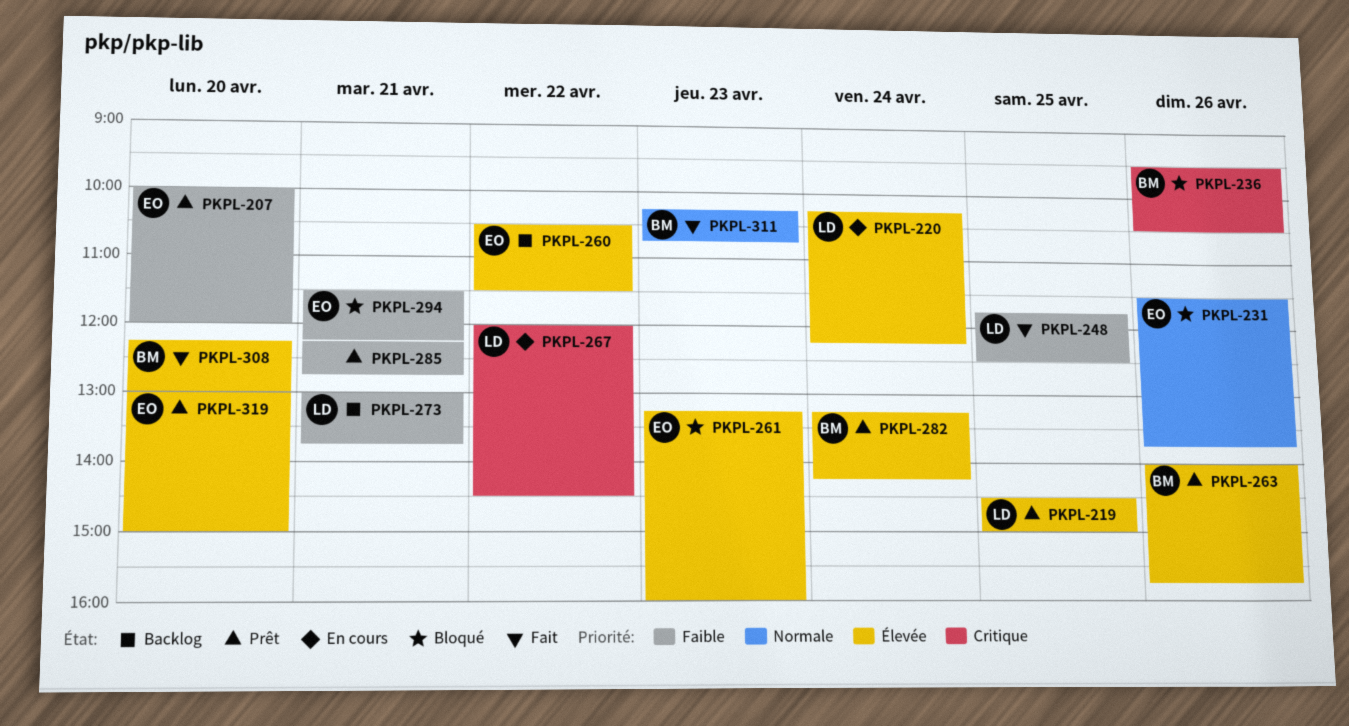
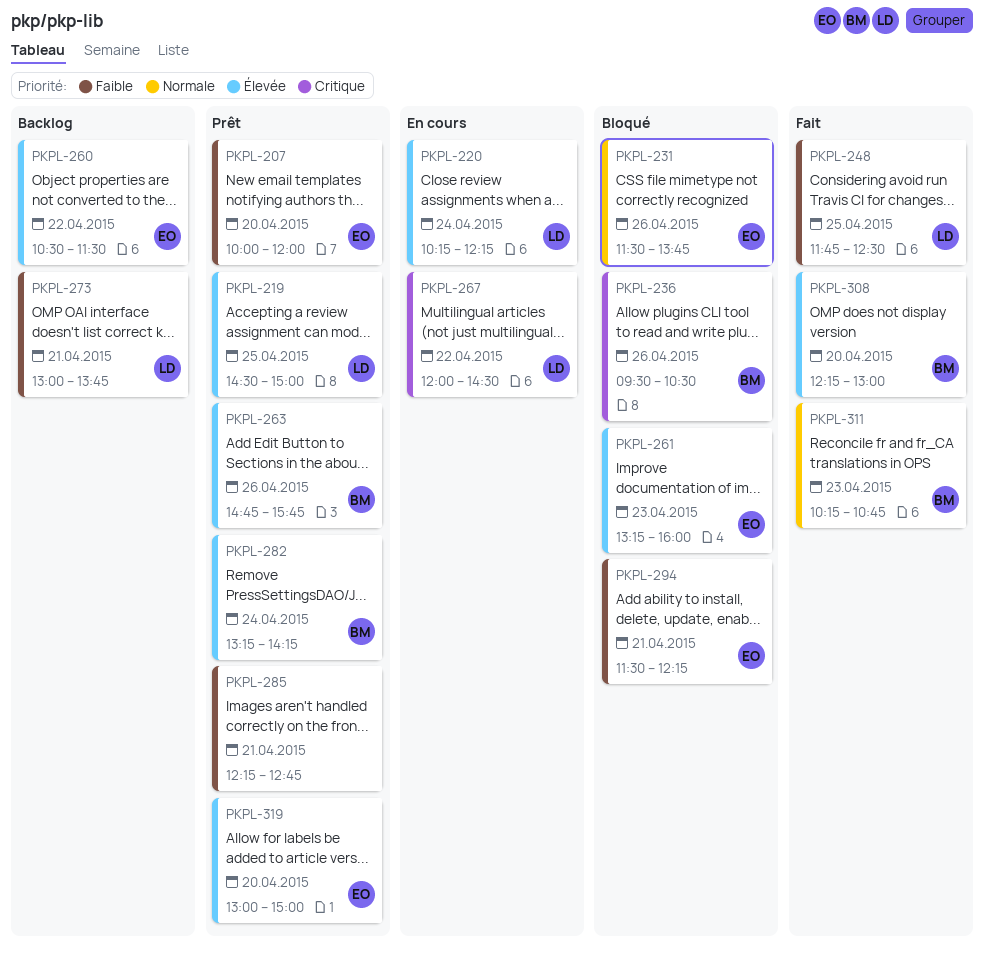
PKPL-263, begins: 14:00 -> 14:45

